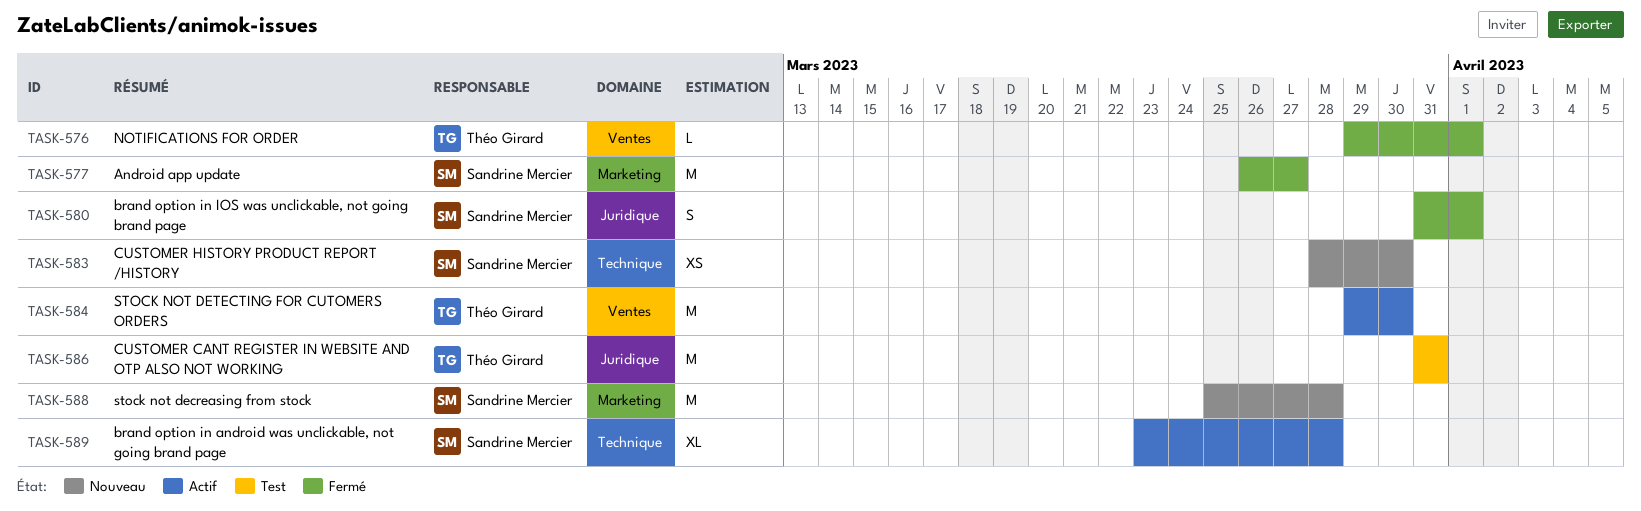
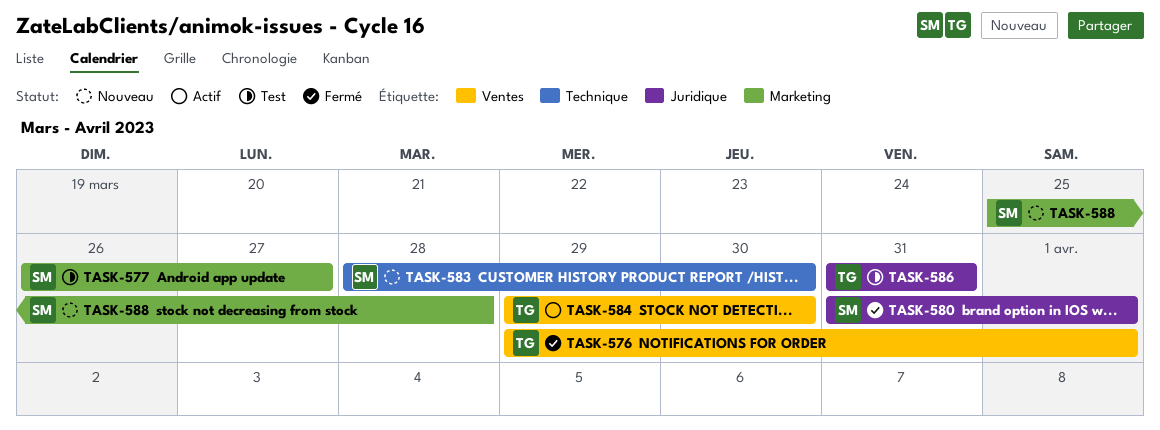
TASK-577, status: Fermé -> Test
TASK-589: present -> none

